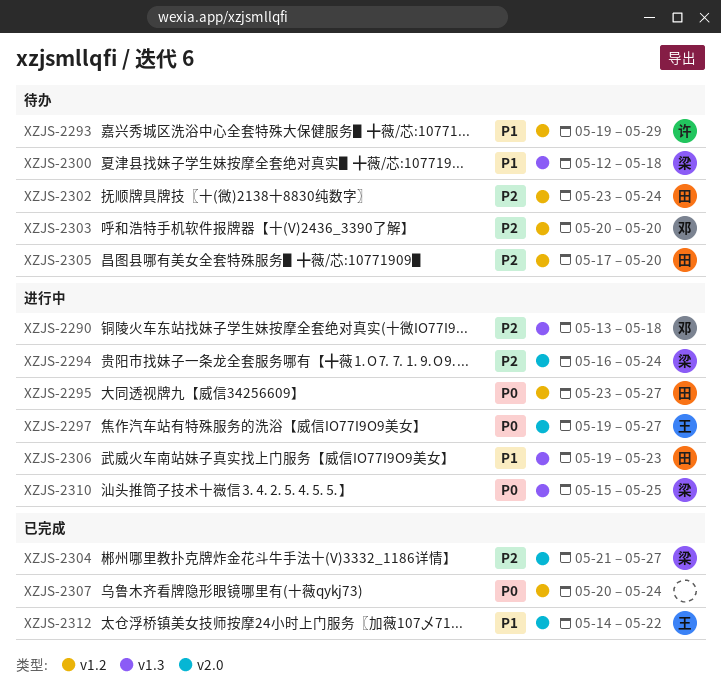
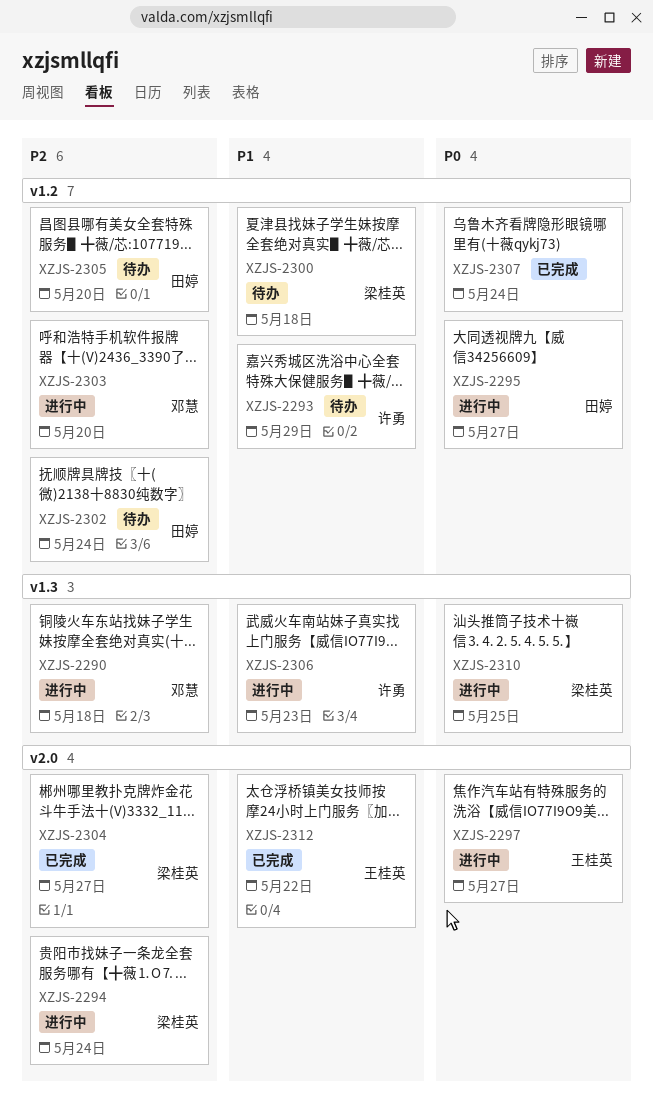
XZJS-2300, label: v1.3 -> v1.2
XZJS-2303, status: 待办 -> 进行中
XZJS-2306, owner: 田婷 -> 许勇

